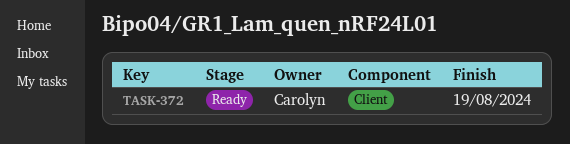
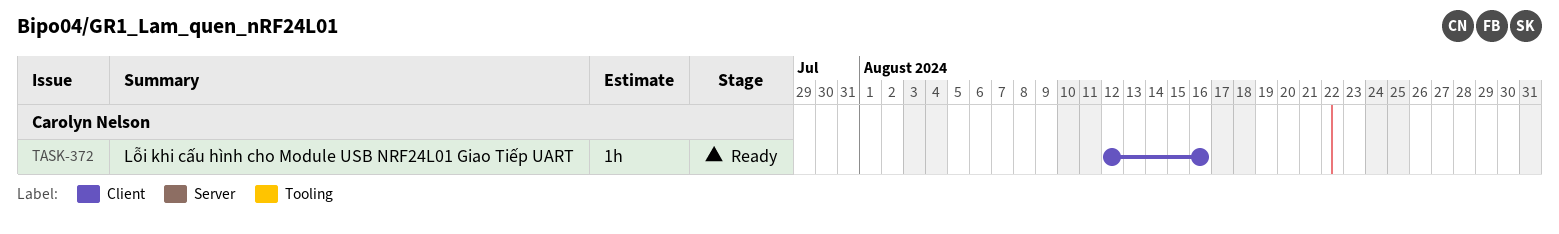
TASK-372, due: Aug 19 -> Aug 16

